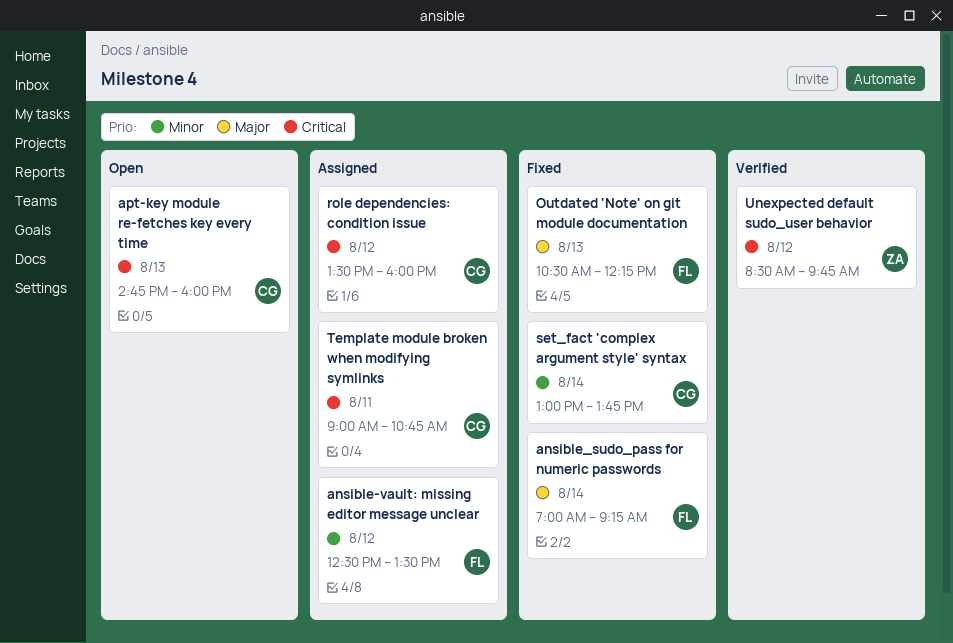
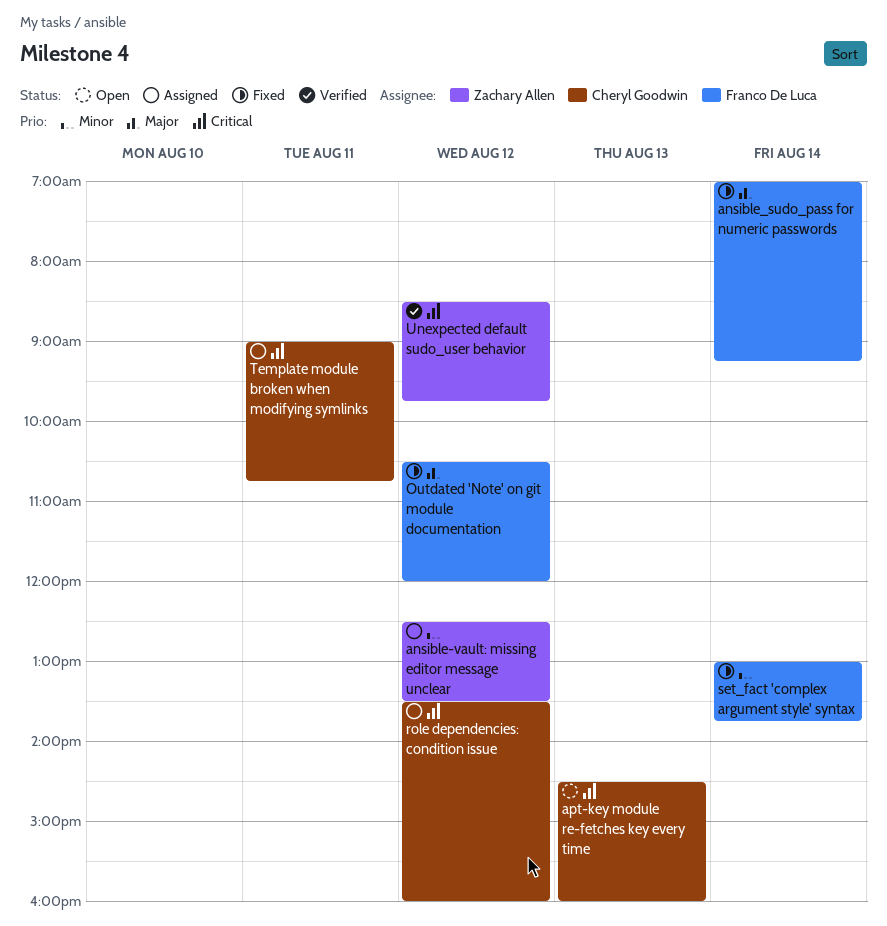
ansible-vault: missing editor message unclear, owner: Franco De Luca -> Zachary Allen
apt-key module re-fetches key every time, begins: 14:45 -> 14:30
Outdated 'Note' on git module documentation, day: Aug 13 -> Aug 12
Outdated 'Note' on git module documentation, ends: 12:15 -> 12:00
set_fact 'complex argument style' syntax, owner: Cheryl Goodwin -> Franco De Luca

